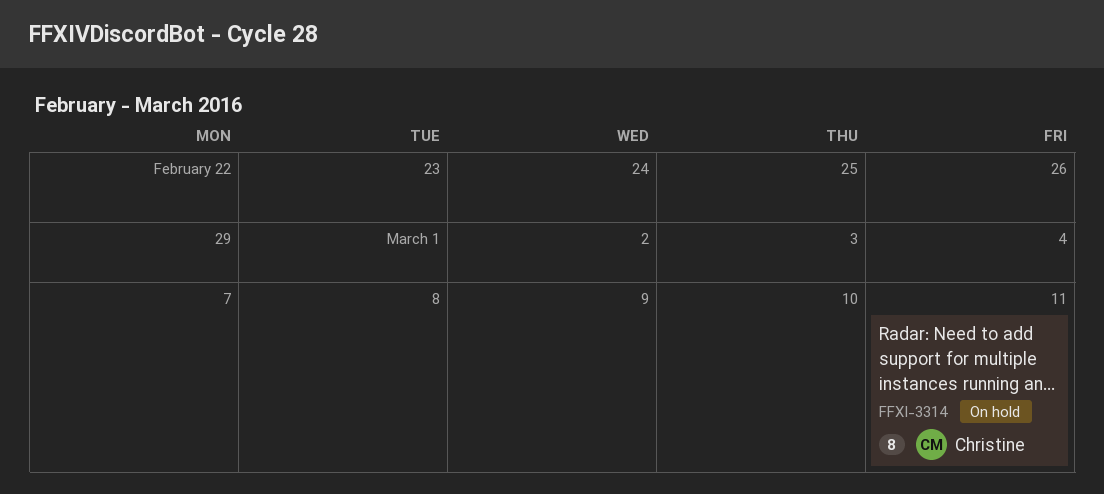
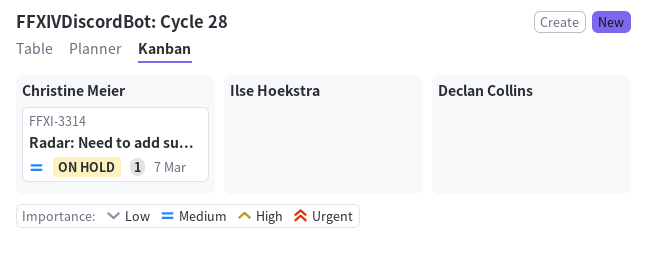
FFXI-3314, estimate: 8 -> 1
FFXI-3314, due: Mar 11 -> Mar 7

